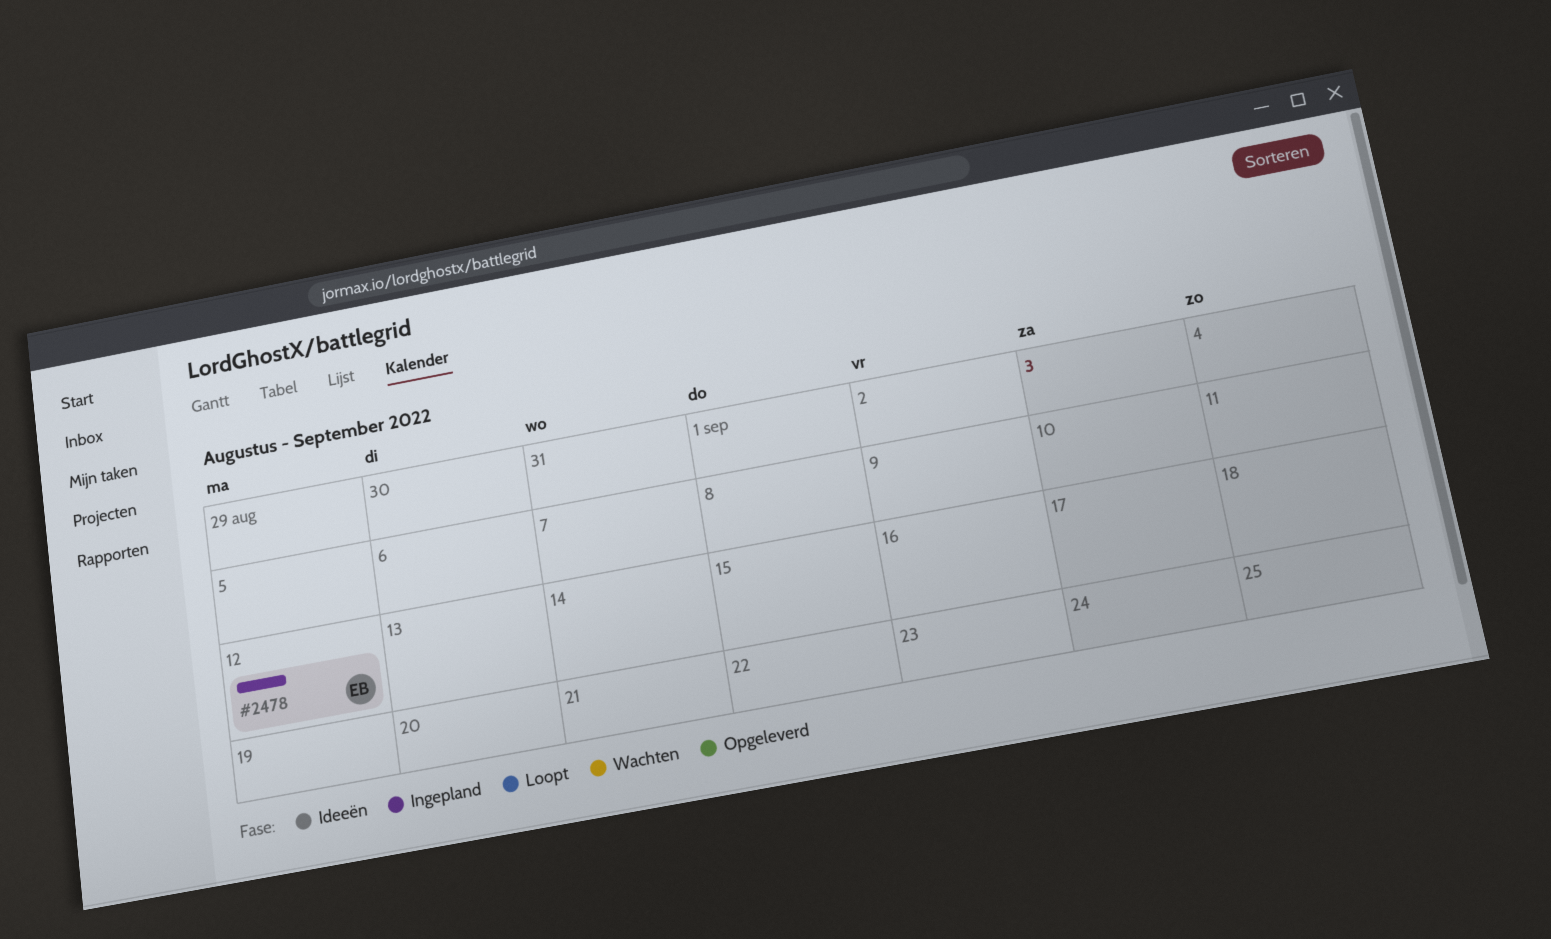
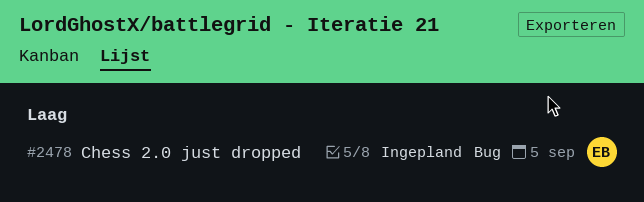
#2478, due: Sep 12 -> Sep 5

